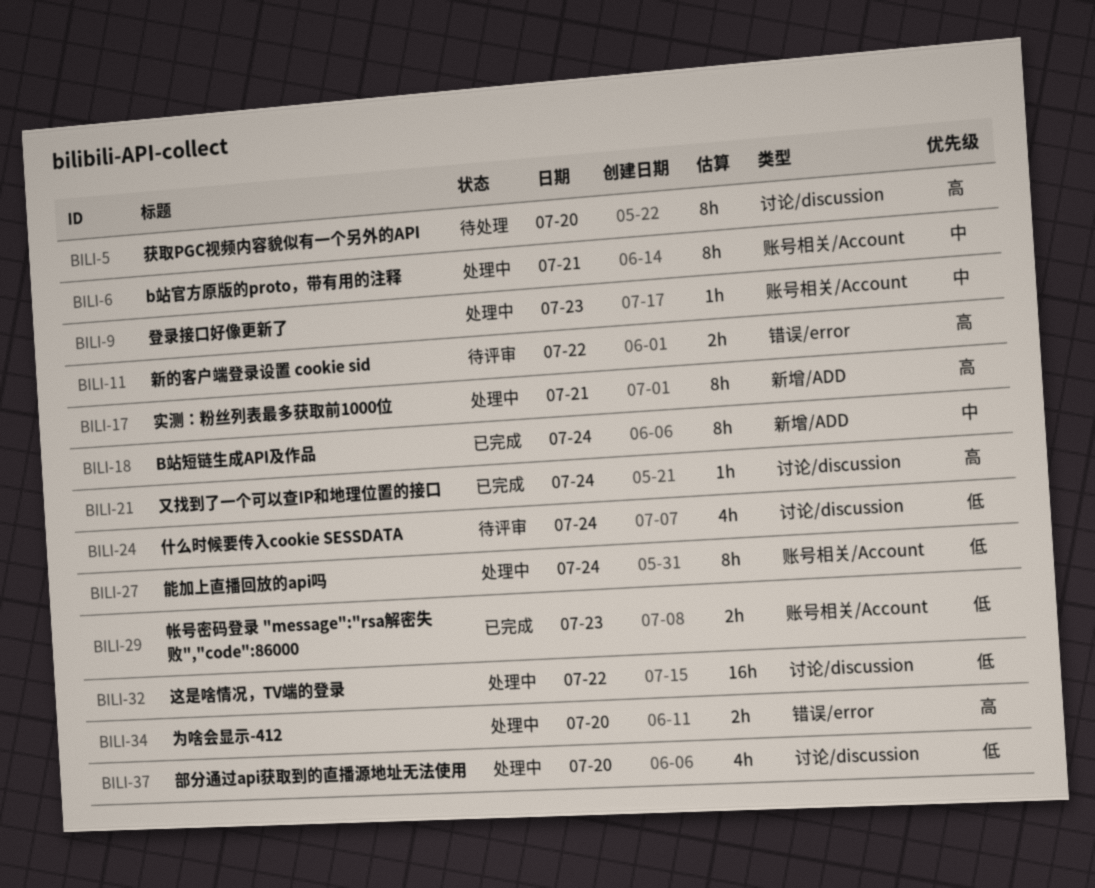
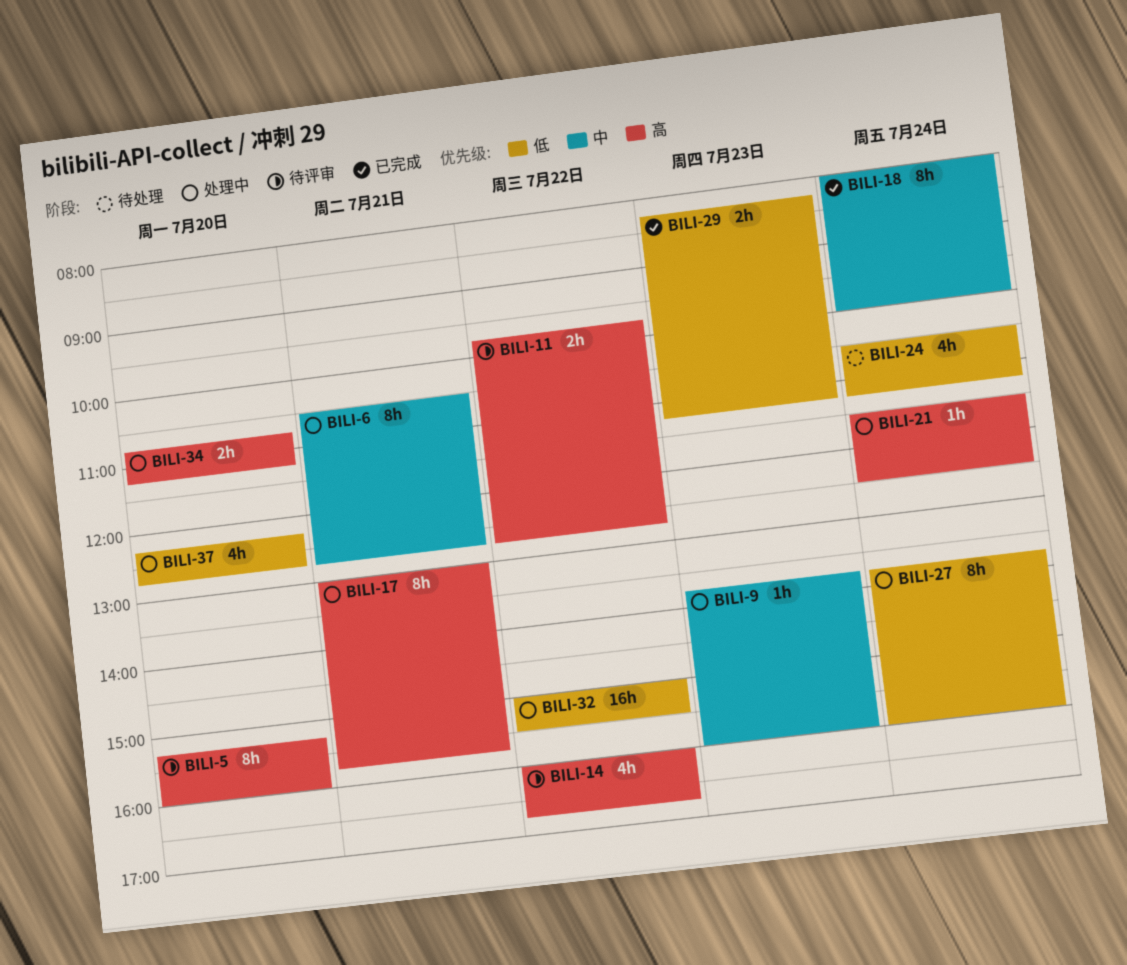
BILI-5, status: 待处理 -> 待评审
BILI-14: none -> present
BILI-21, status: 已完成 -> 处理中
BILI-24, status: 待评审 -> 待处理

